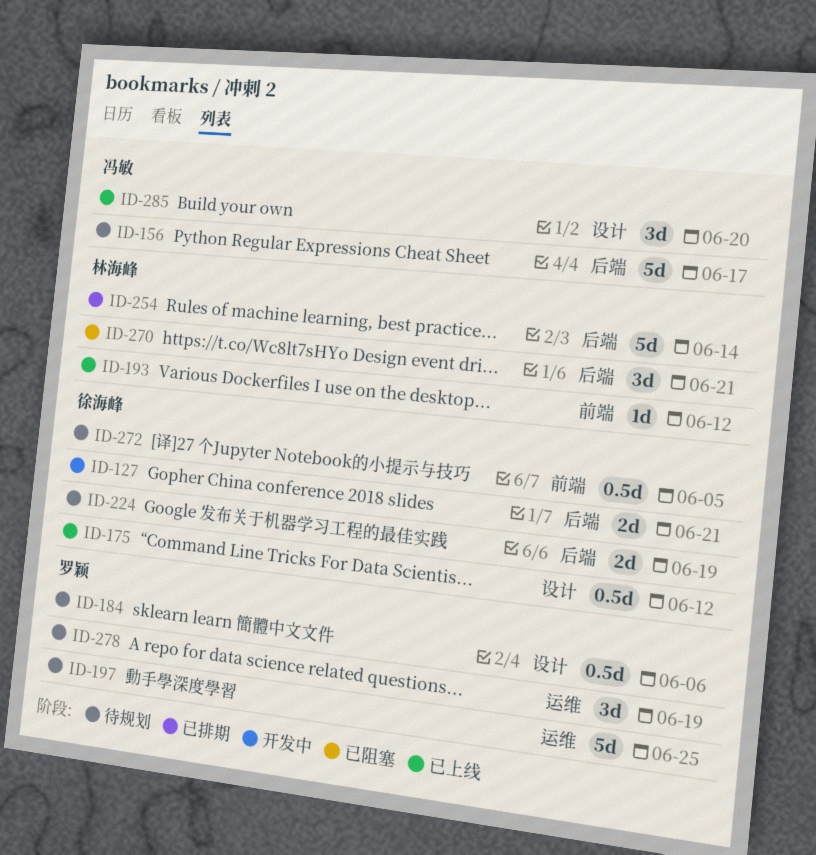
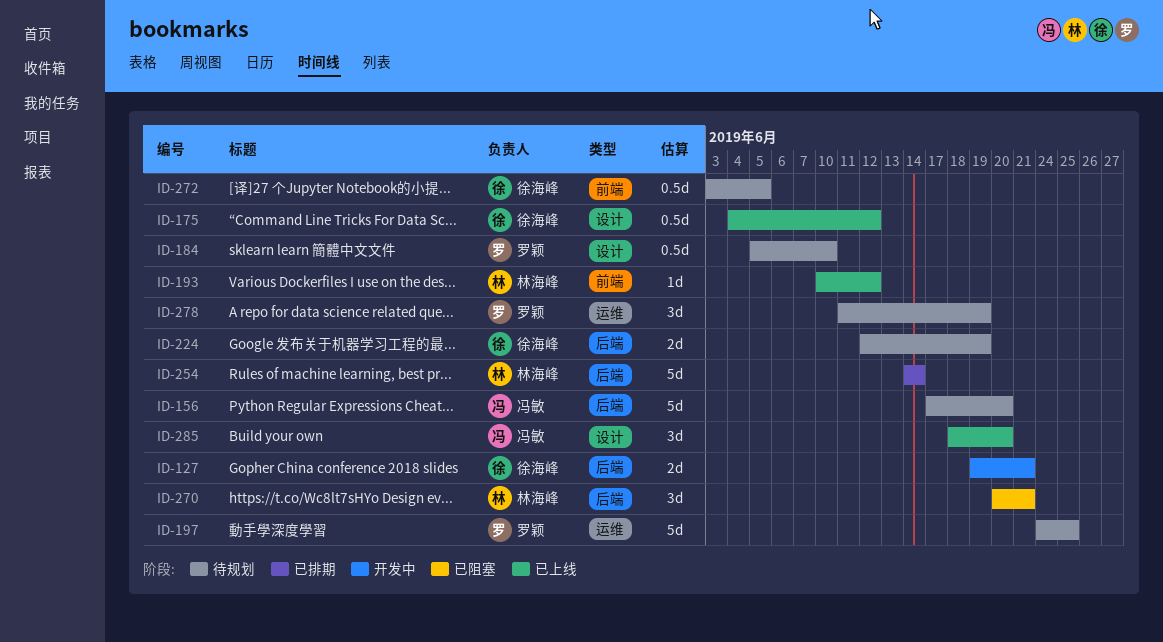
ID-156, due: Jun 17 -> Jun 20
ID-184, due: Jun 6 -> Jun 10

